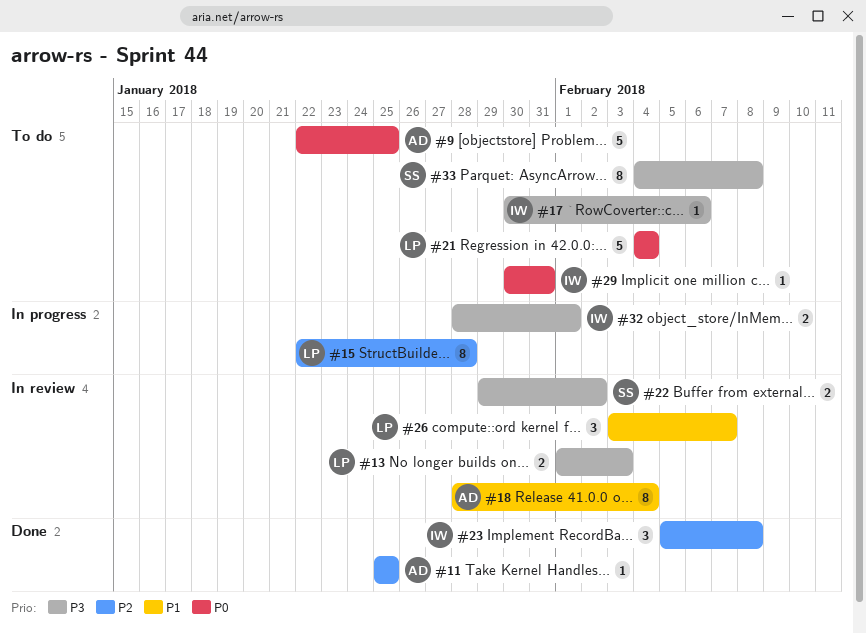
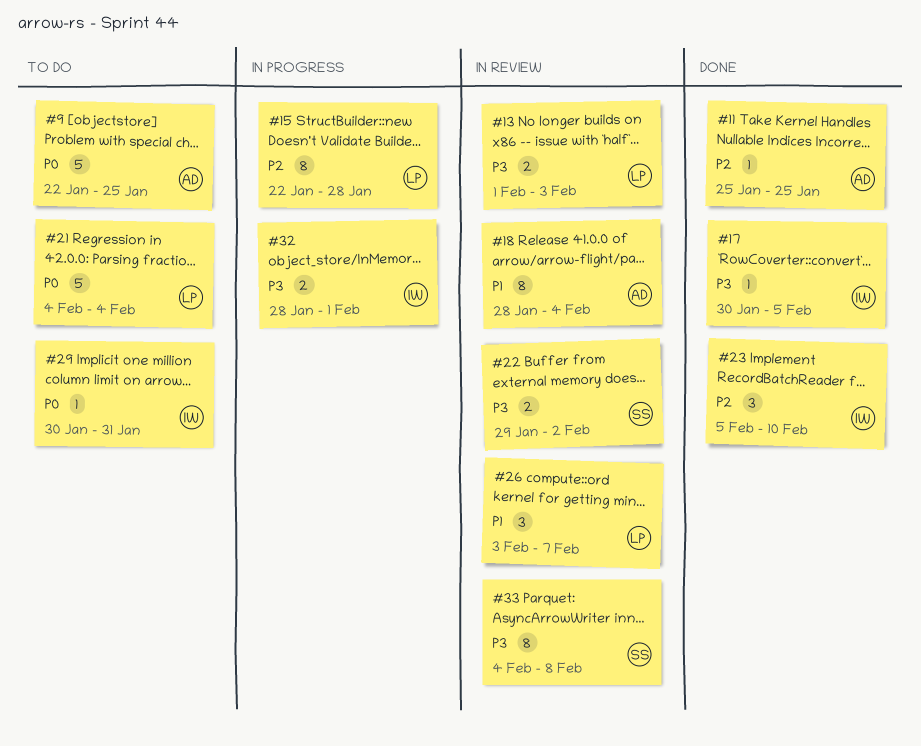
#17, status: To do -> Done
#17, due: Feb 6 -> Feb 5
#23, due: Feb 8 -> Feb 10
#33, status: To do -> In review

